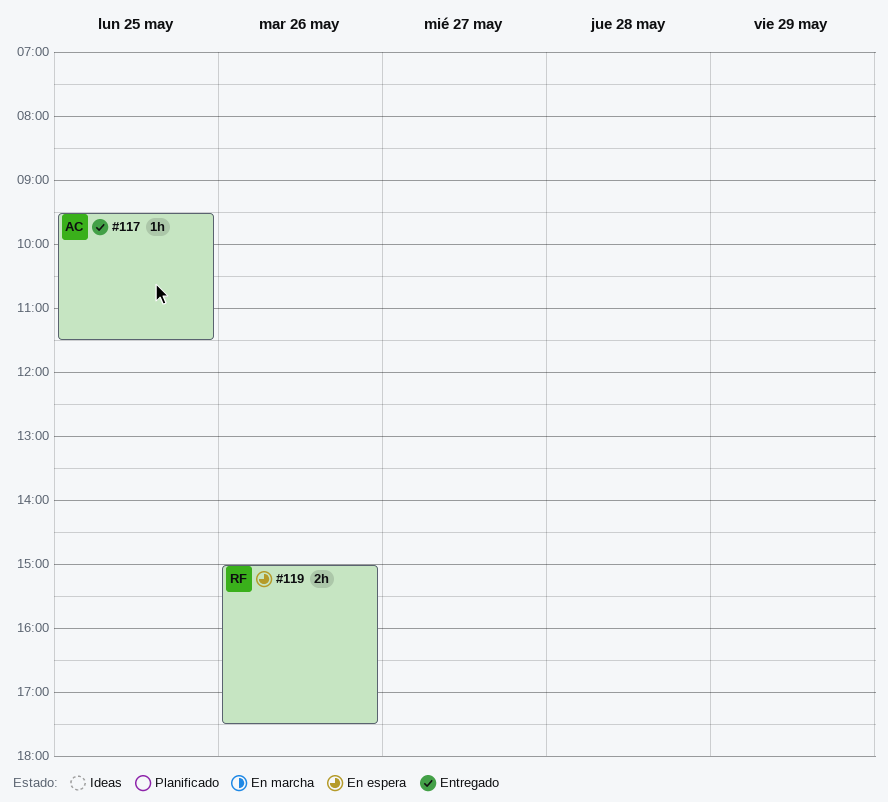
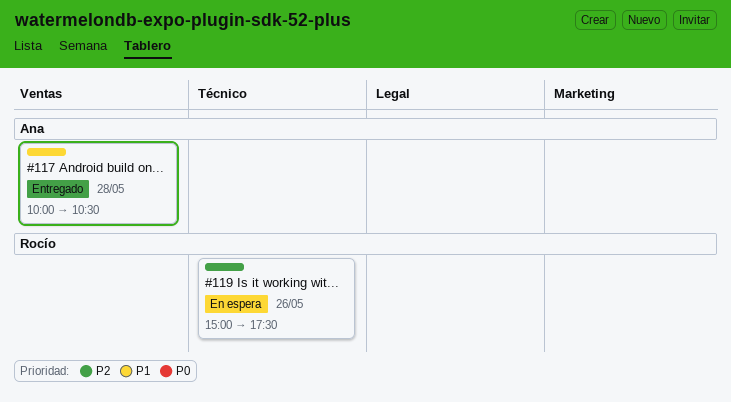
#117, day: May 25 -> May 28
#117, begins: 09:30 -> 10:00
#117, ends: 11:30 -> 10:30

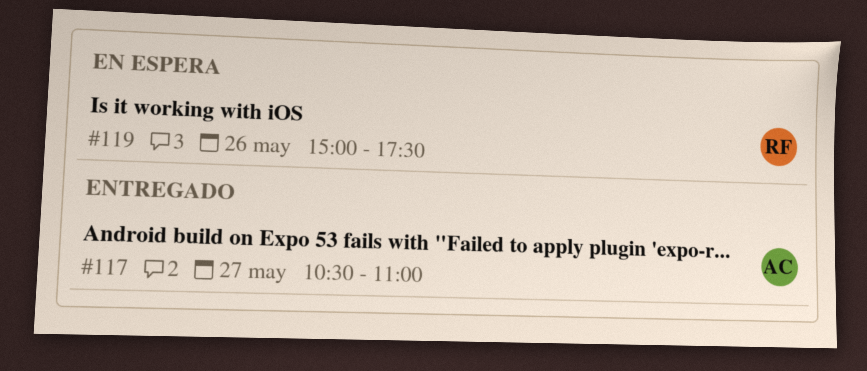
#117, day: May 28 -> May 27
#117, begins: 10:00 -> 10:30
#117, ends: 10:30 -> 11:00

